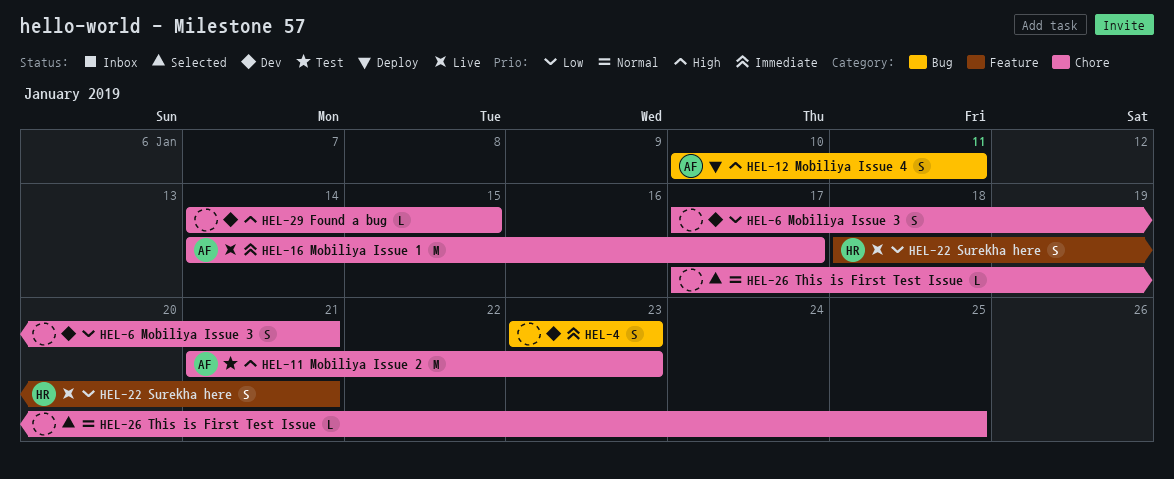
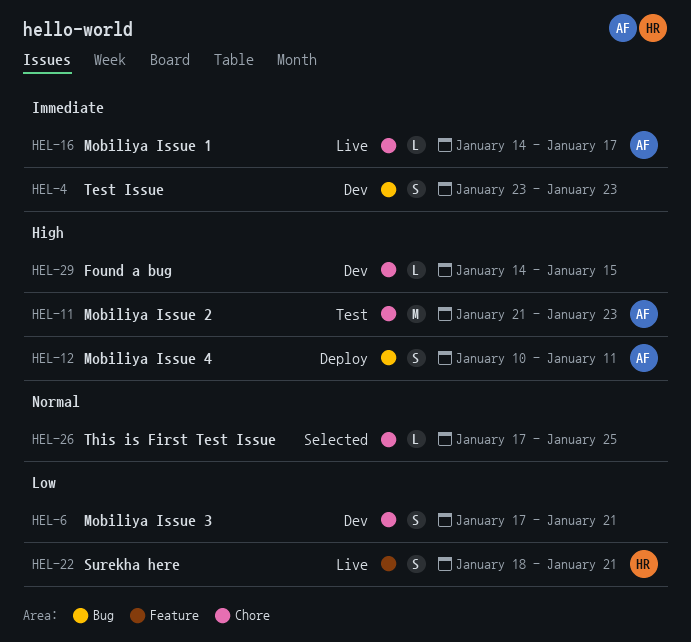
HEL-16, estimate: M -> L

